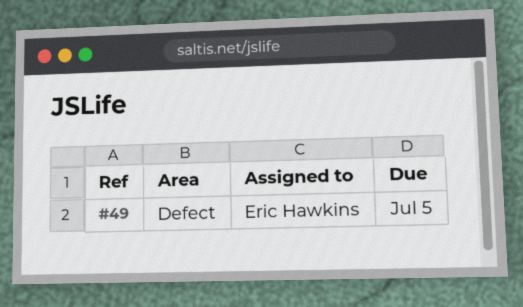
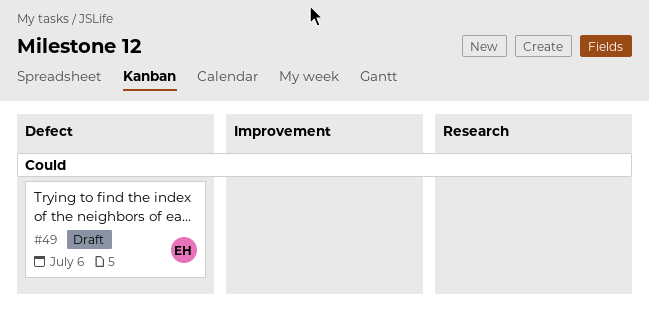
#49, due: Jul 5 -> Jul 6

